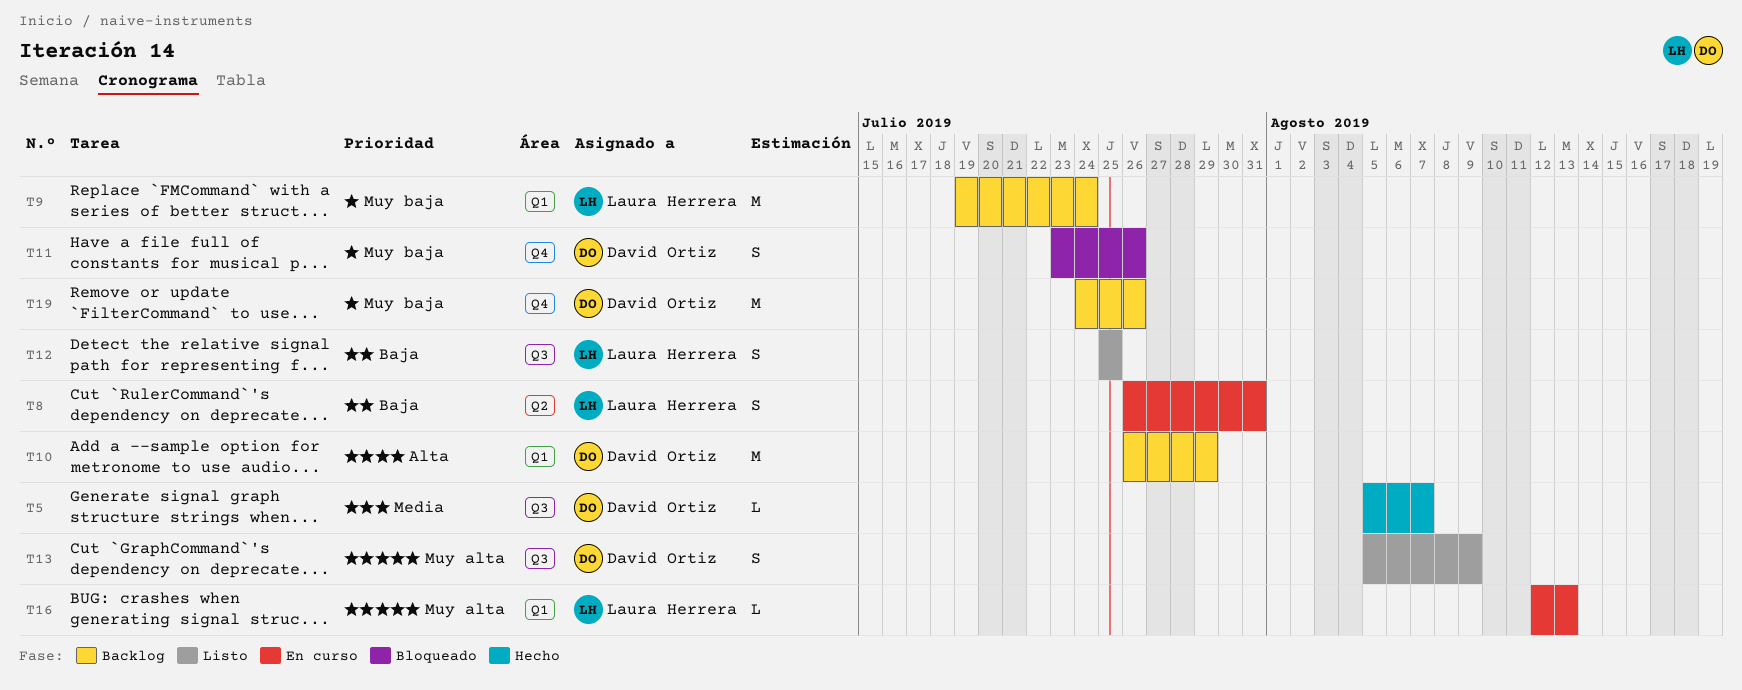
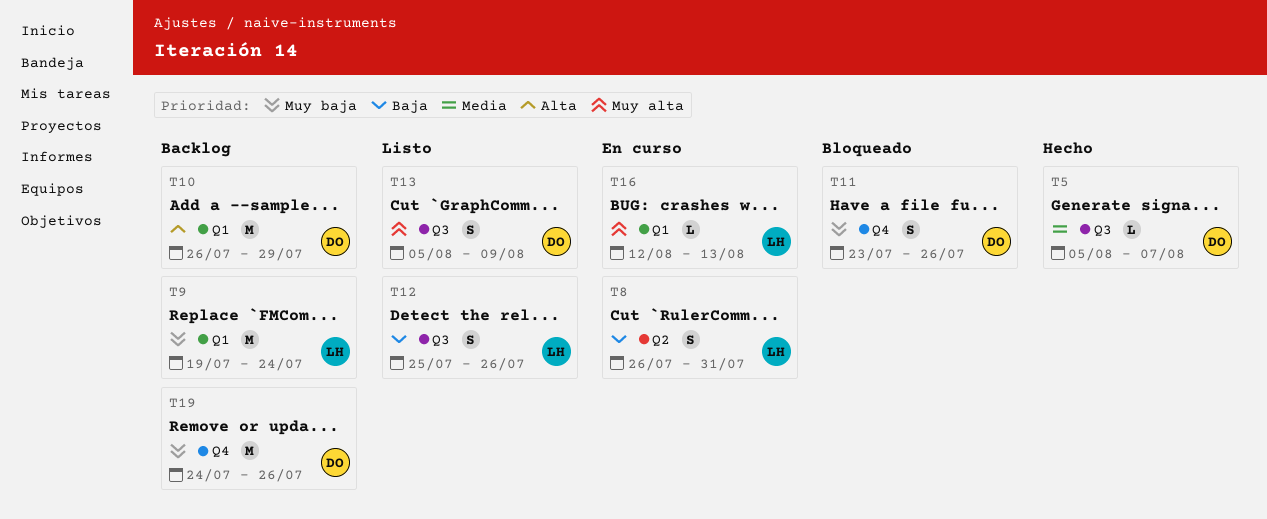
T12, due: Jul 25 -> Jul 26

